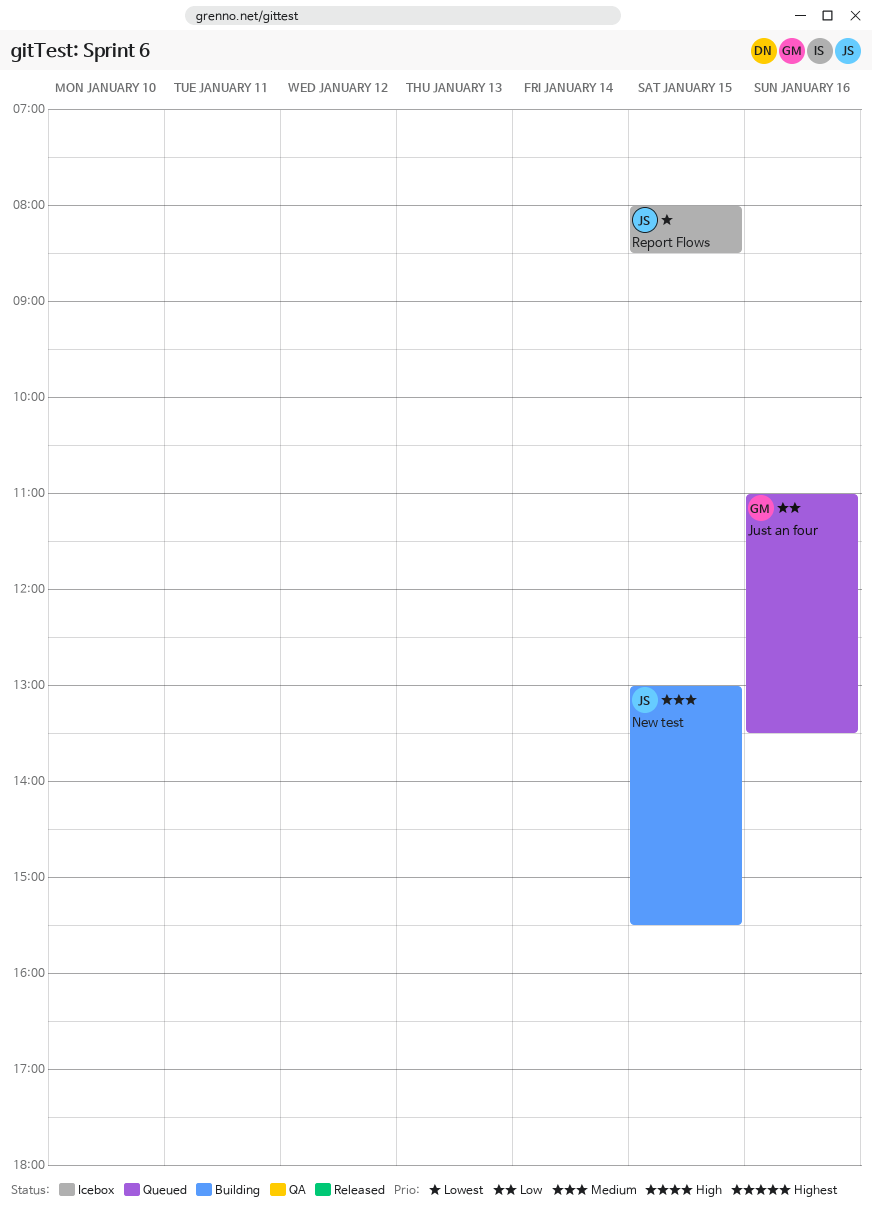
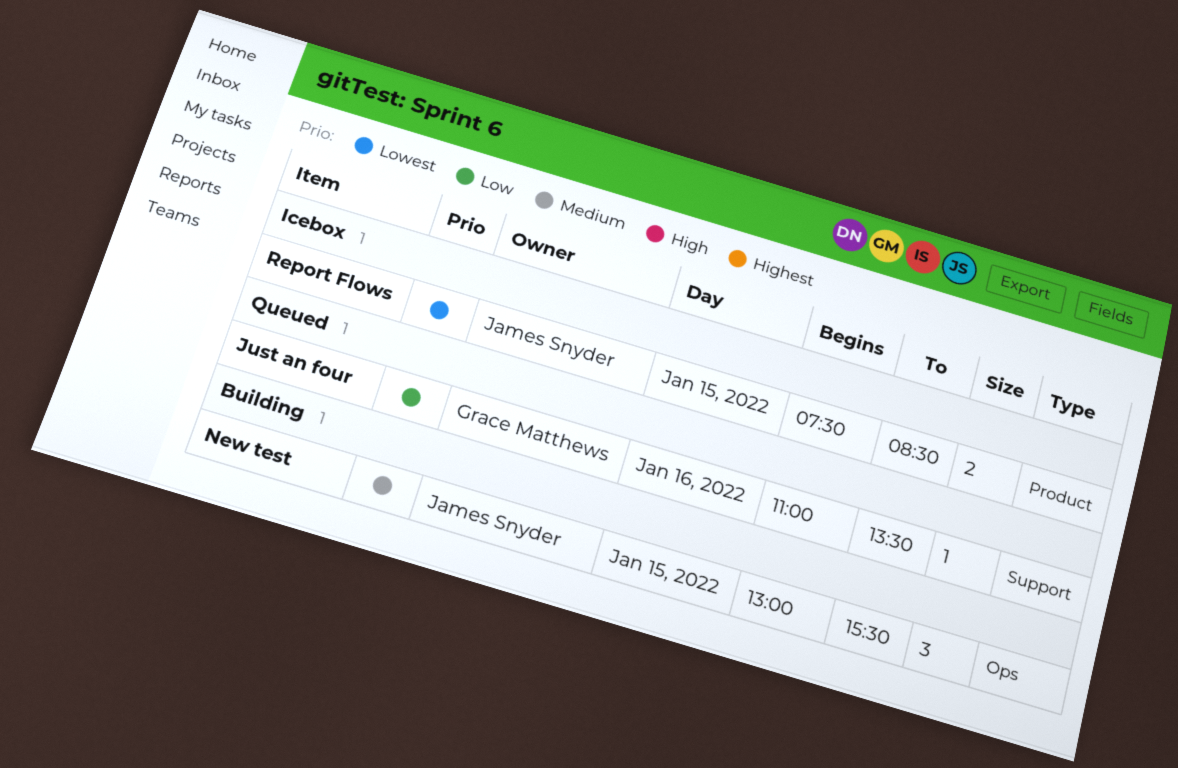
Report Flows, begins: 08:00 -> 07:30

